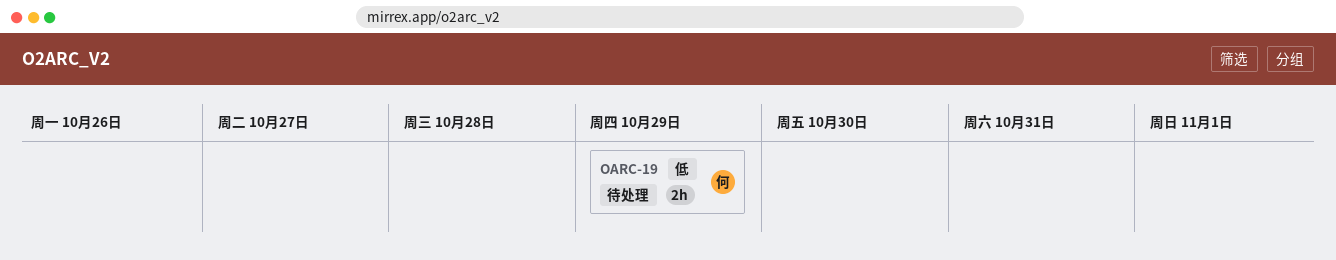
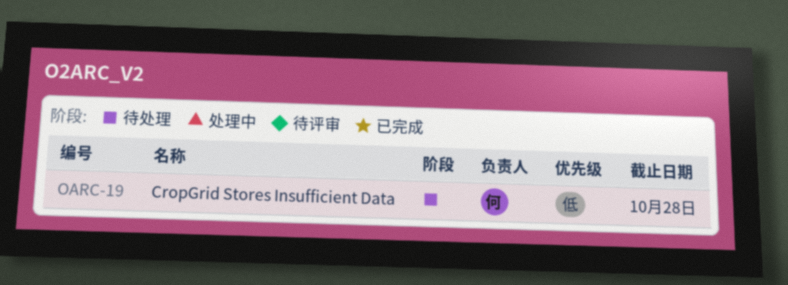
OARC-19, due: Oct 29 -> Oct 28

